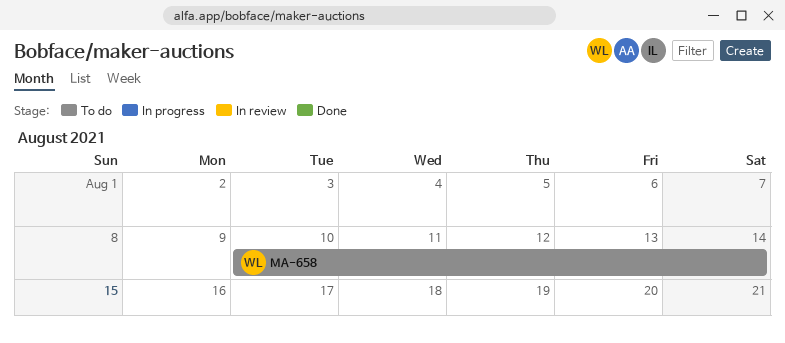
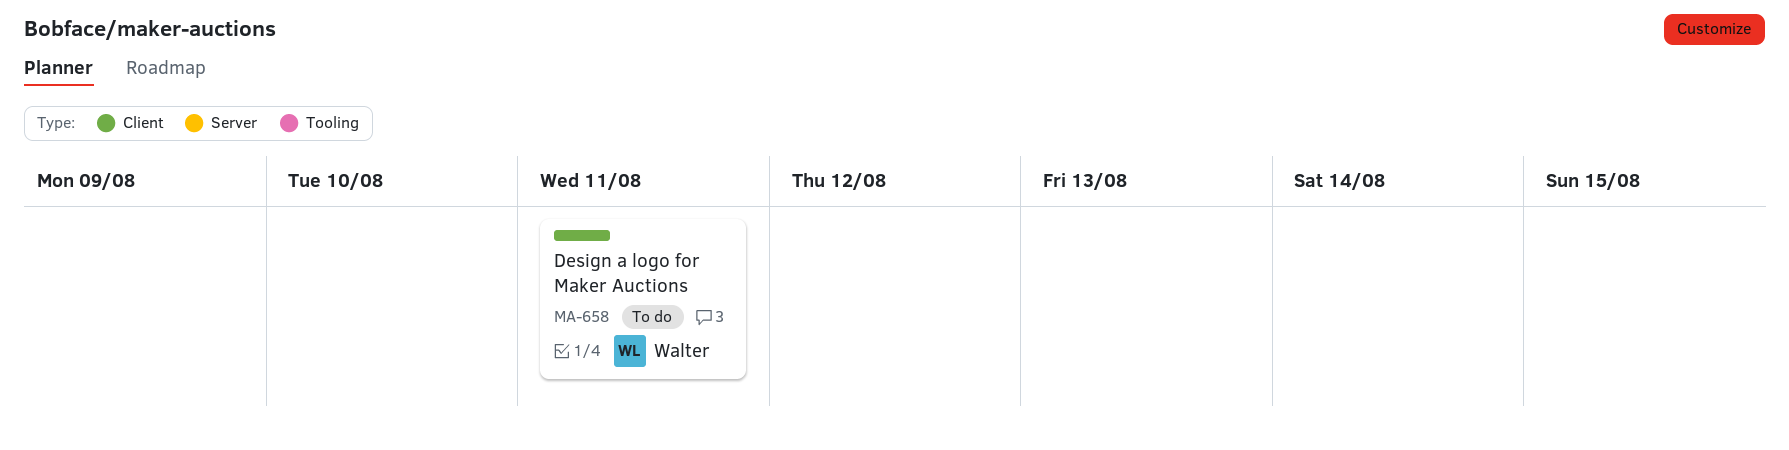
MA-658, due: Aug 14 -> Aug 11

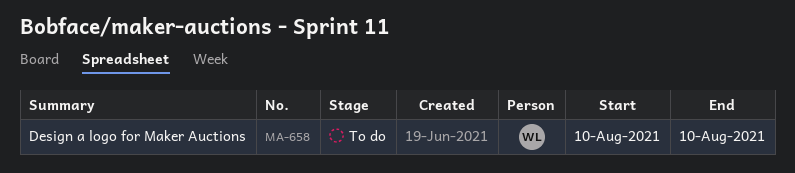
MA-658, due: Aug 11 -> Aug 10

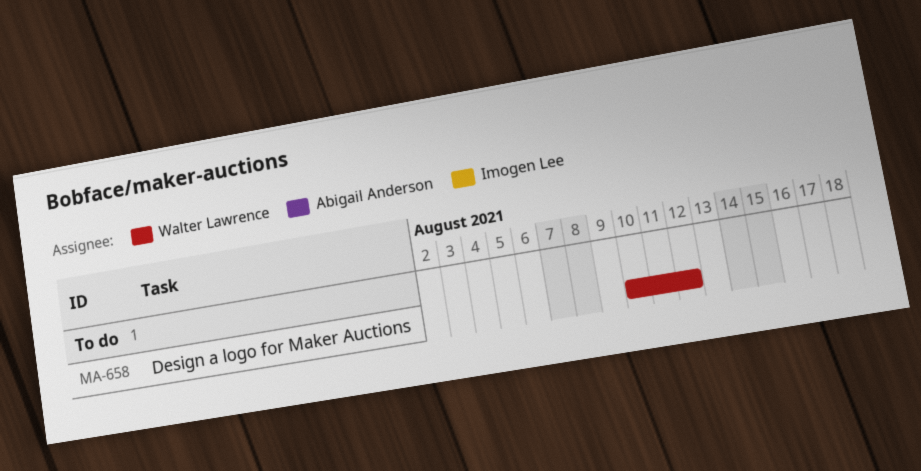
MA-658, due: Aug 10 -> Aug 12

